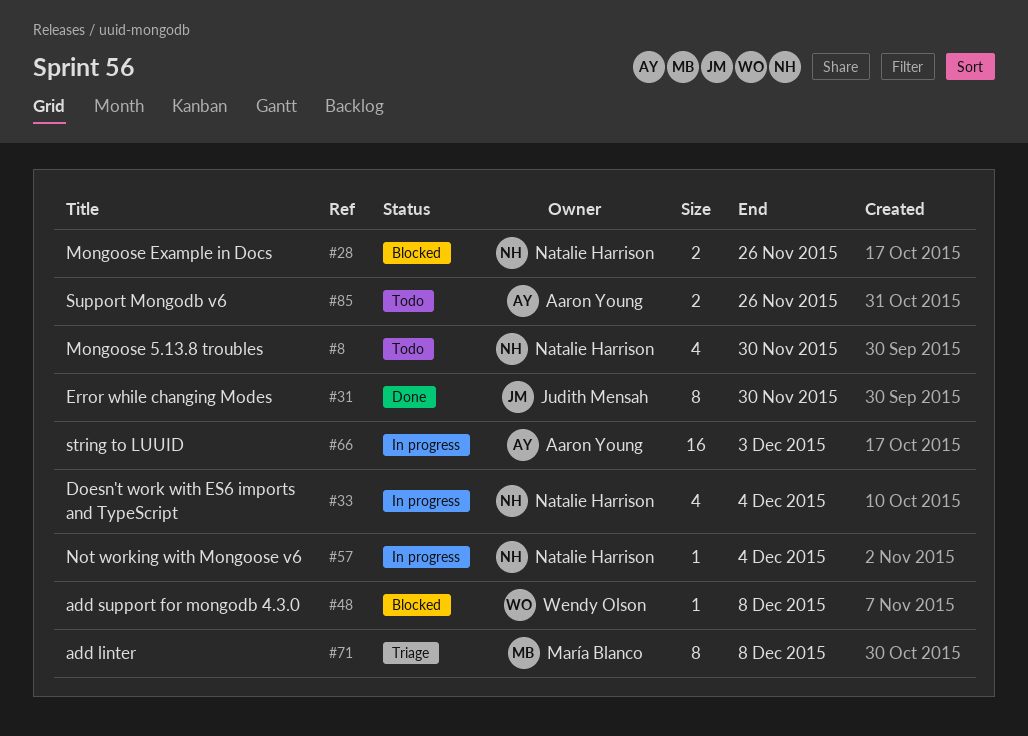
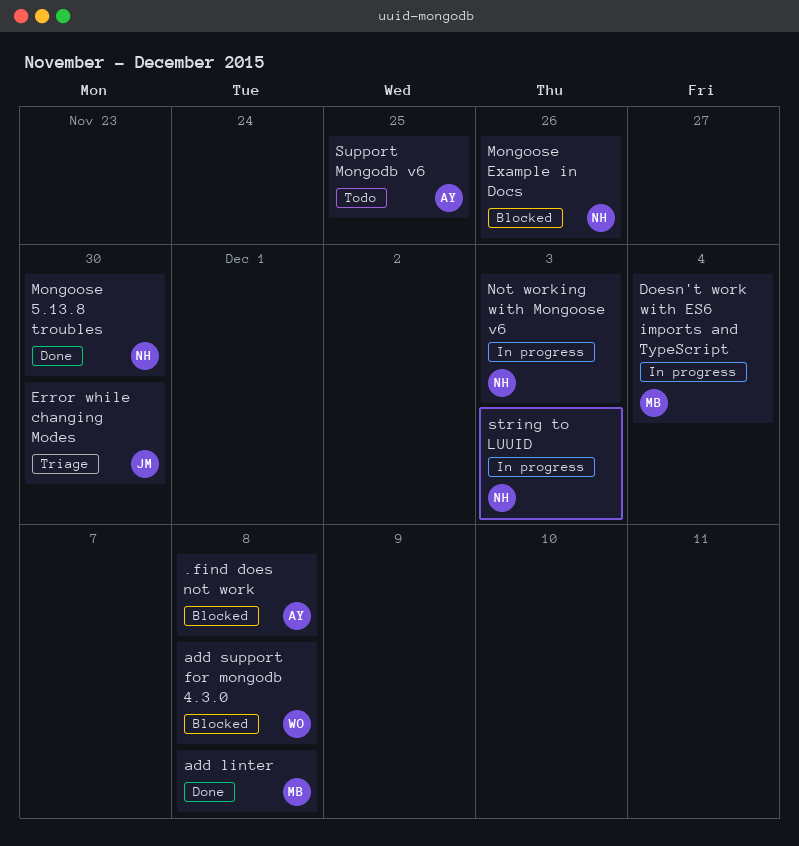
.find does not work: none -> present
add linter, status: Triage -> Done
Doesn't work with ES6 imports and TypeScript, owner: Natalie Harrison -> María Blanco
Error while changing Modes, status: Done -> Triage
Mongoose 5.13.8 troubles, status: Todo -> Done
Not working with Mongoose v6, due: Dec 4 -> Dec 3
string to LUUID, owner: Aaron Young -> Natalie Harrison
Support Mongodb v6, due: Nov 26 -> Nov 25

